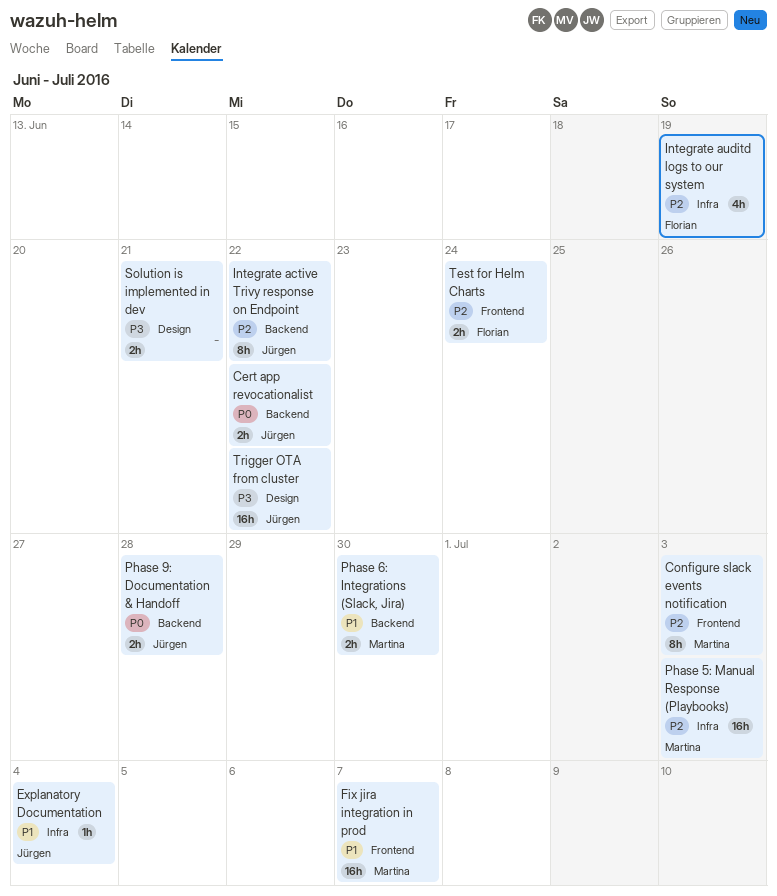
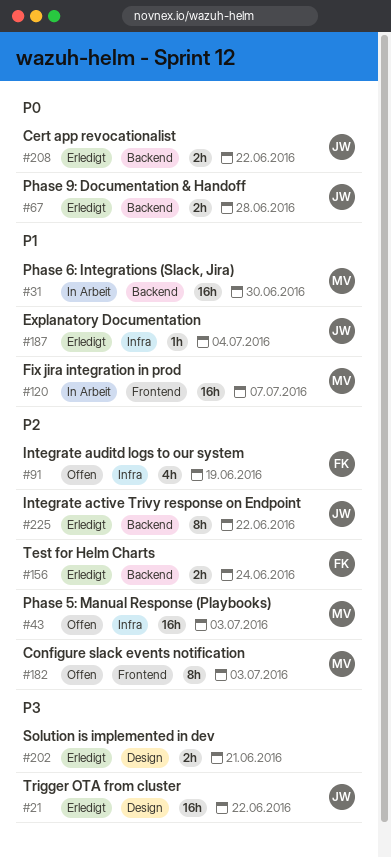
Phase 6: Integrations (Slack, Jira), estimate: 2h -> 16h
Test for Helm Charts, label: Frontend -> Backend

